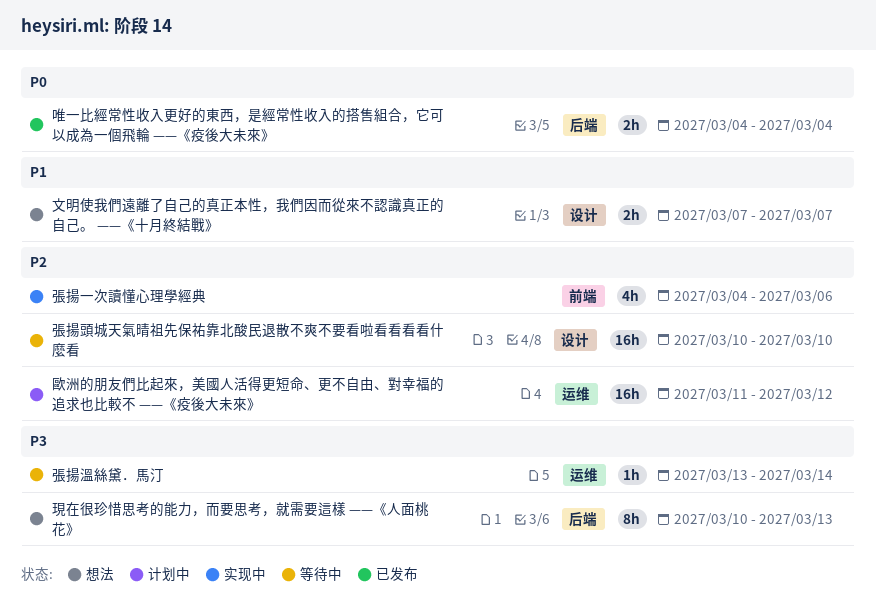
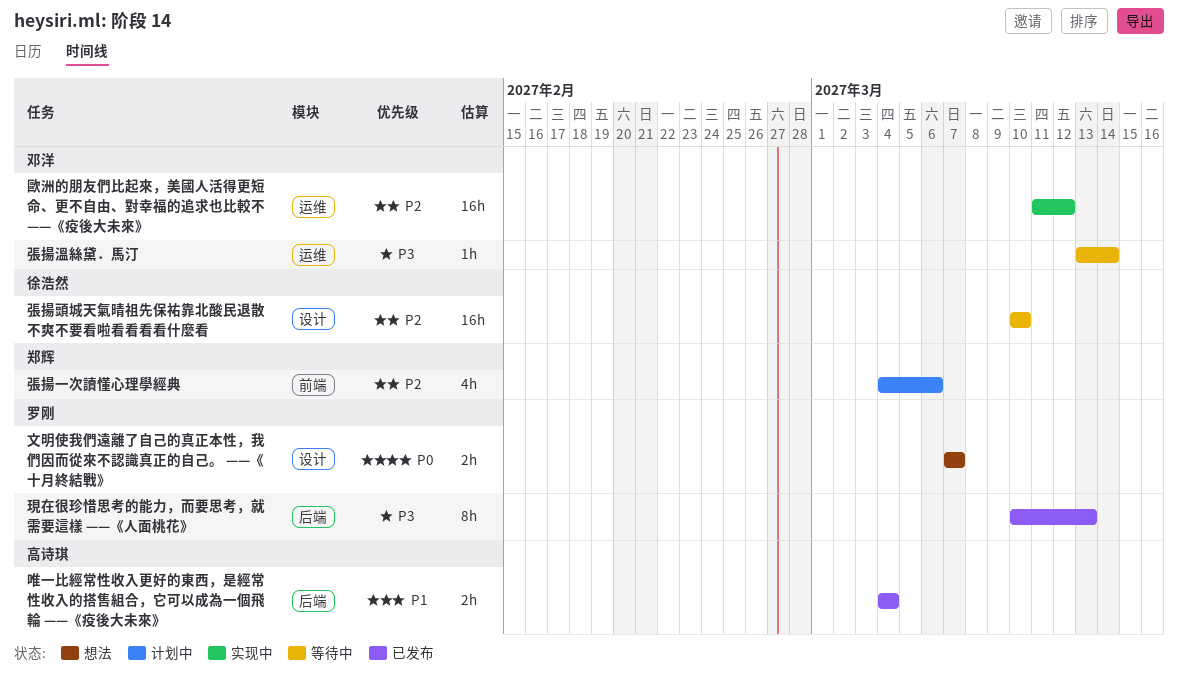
唯一比經常性收入更好的東西，是經常性收入的搭售組合，它可以成為一個飛輪 ——《疫後大未來》, priority: P0 -> P1
張揚一次讀懂心理學經典, status: 实现中 -> 计划中
文明使我們遠離了自己的真正本性，我們因而從來不認識真正的自己。 ——《十月終結戰》, priority: P1 -> P0
歐洲的朋友們比起來，美國人活得更短命、更不自由、對幸福的追求也比較不 ——《疫後大未來》, status: 计划中 -> 实现中
現在很珍惜思考的能力，而要思考，就需要這樣 ——《人面桃花》, status: 想法 -> 已发布

